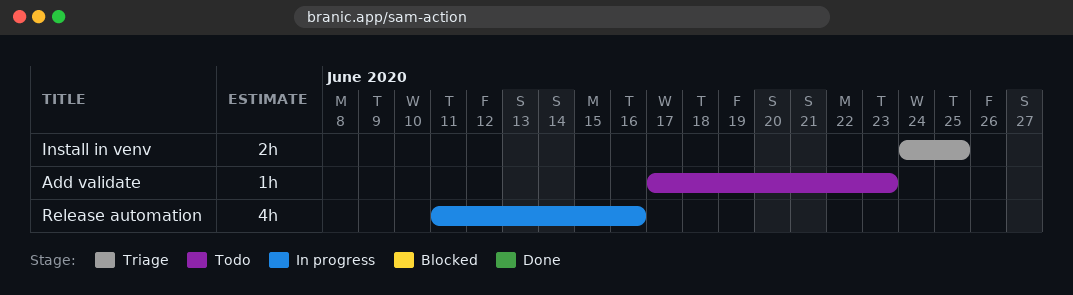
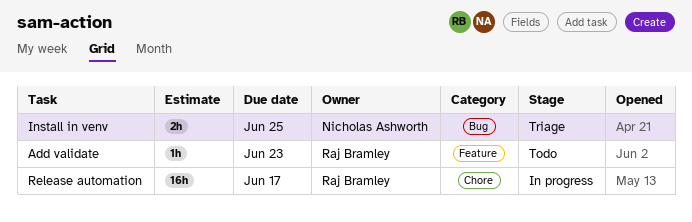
Release automation, estimate: 4h -> 16h
Release automation, due: Jun 16 -> Jun 17

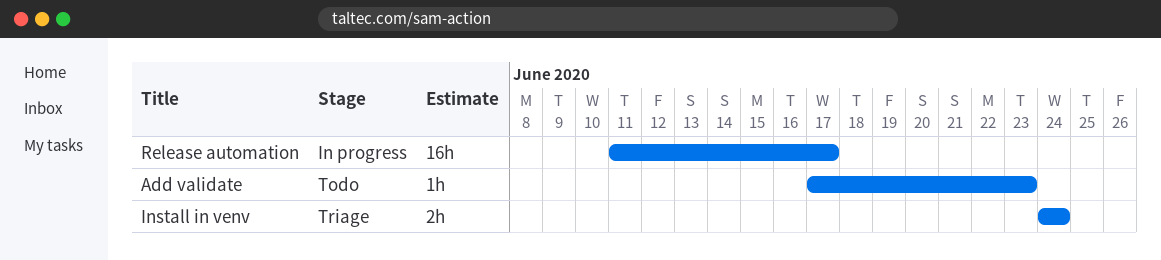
Install in venv, due: Jun 25 -> Jun 24

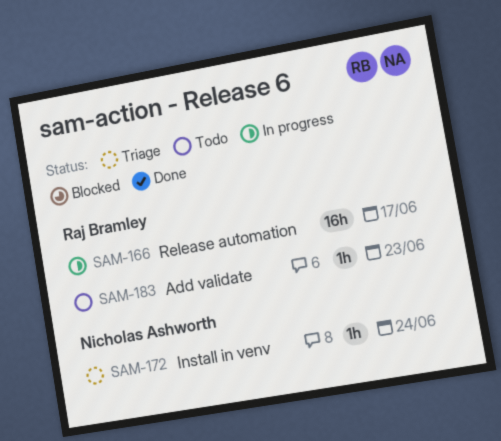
Install in venv, estimate: 2h -> 1h

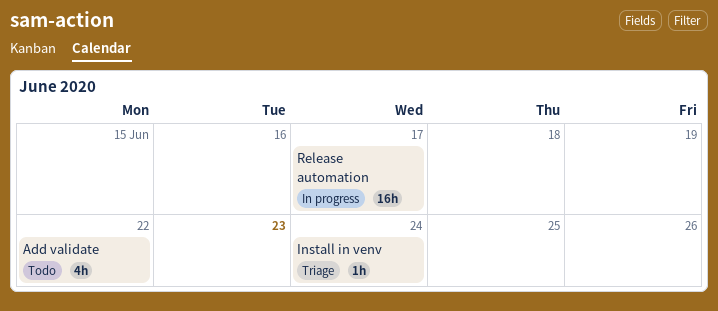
Add validate, estimate: 1h -> 4h
Add validate, due: Jun 23 -> Jun 22

